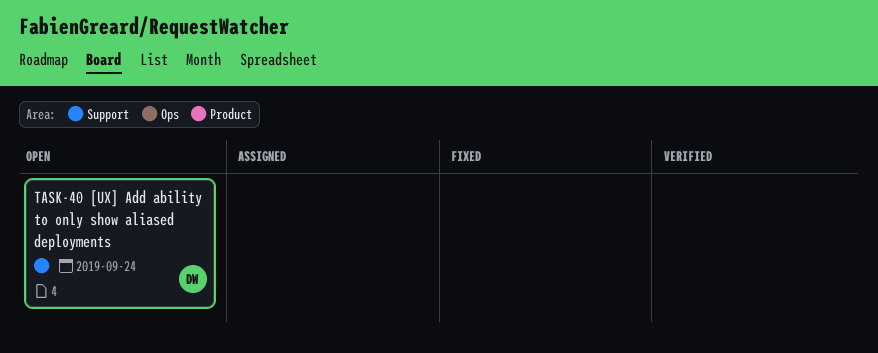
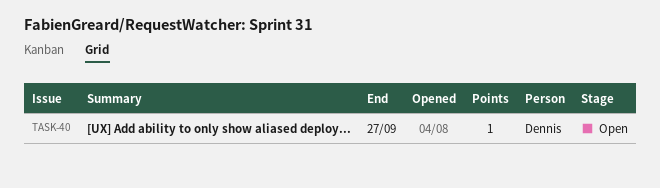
TASK-40, due: Sep 24 -> Sep 27

